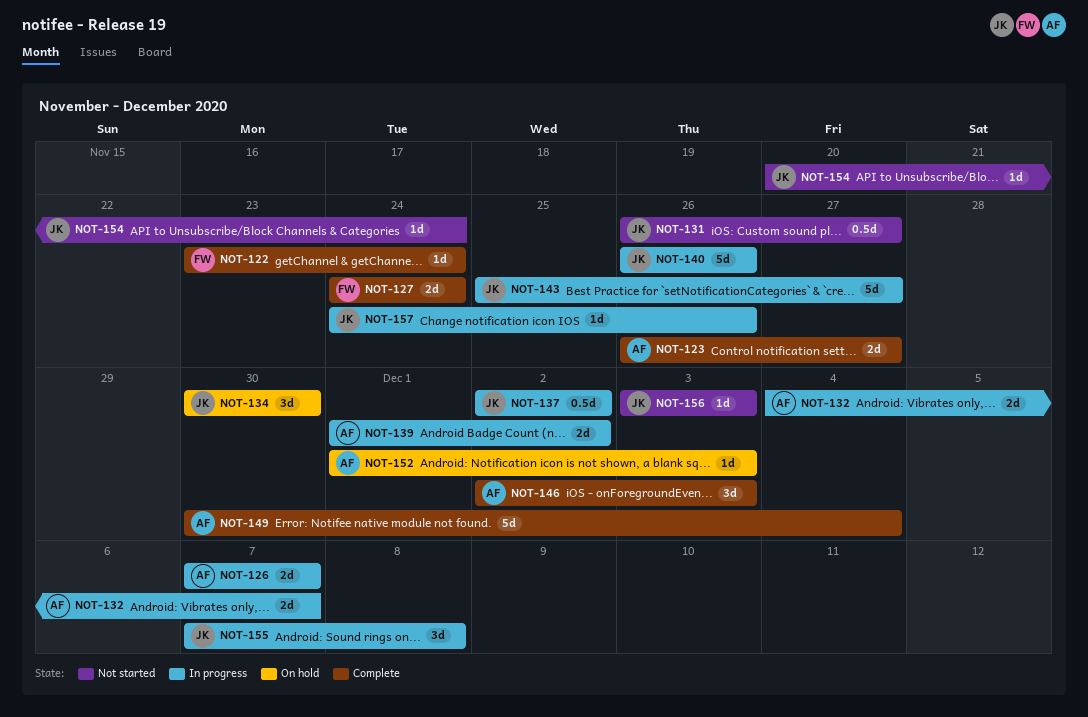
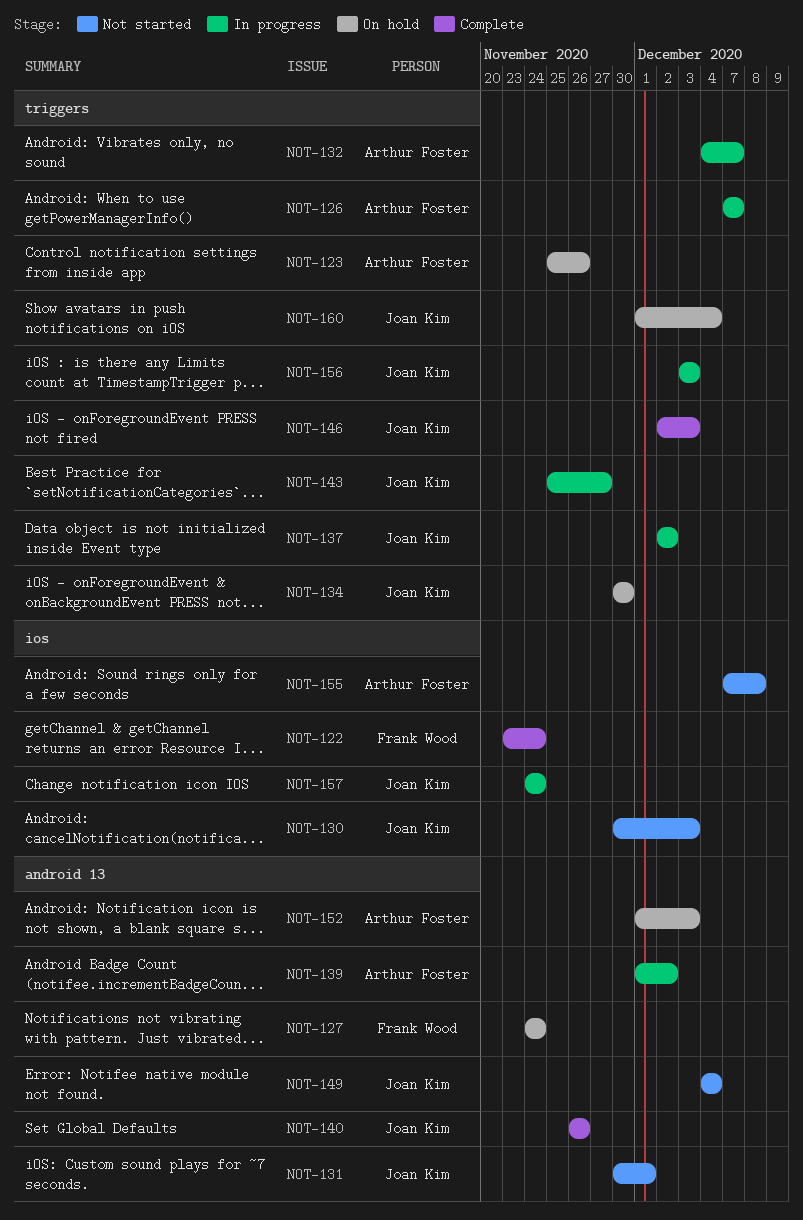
NOT-123, status: Complete -> On hold
NOT-123, start: Nov 26 -> Nov 25
NOT-123, due: Nov 27 -> Nov 26
NOT-127, status: Complete -> On hold
NOT-130: none -> present
NOT-131, start: Nov 26 -> Nov 30
NOT-131, due: Nov 27 -> Dec 1
NOT-140, status: In progress -> Complete
NOT-146, owner: Arthur Foster -> Joan Kim
NOT-149, status: Complete -> Not started
NOT-149, owner: Arthur Foster -> Joan Kim
NOT-149, start: Nov 30 -> Dec 4
NOT-154: present -> none
NOT-155, status: In progress -> Not started
NOT-155, owner: Joan Kim -> Arthur Foster
NOT-156, status: Not started -> In progress
NOT-157, due: Nov 26 -> Nov 24
NOT-160: none -> present

